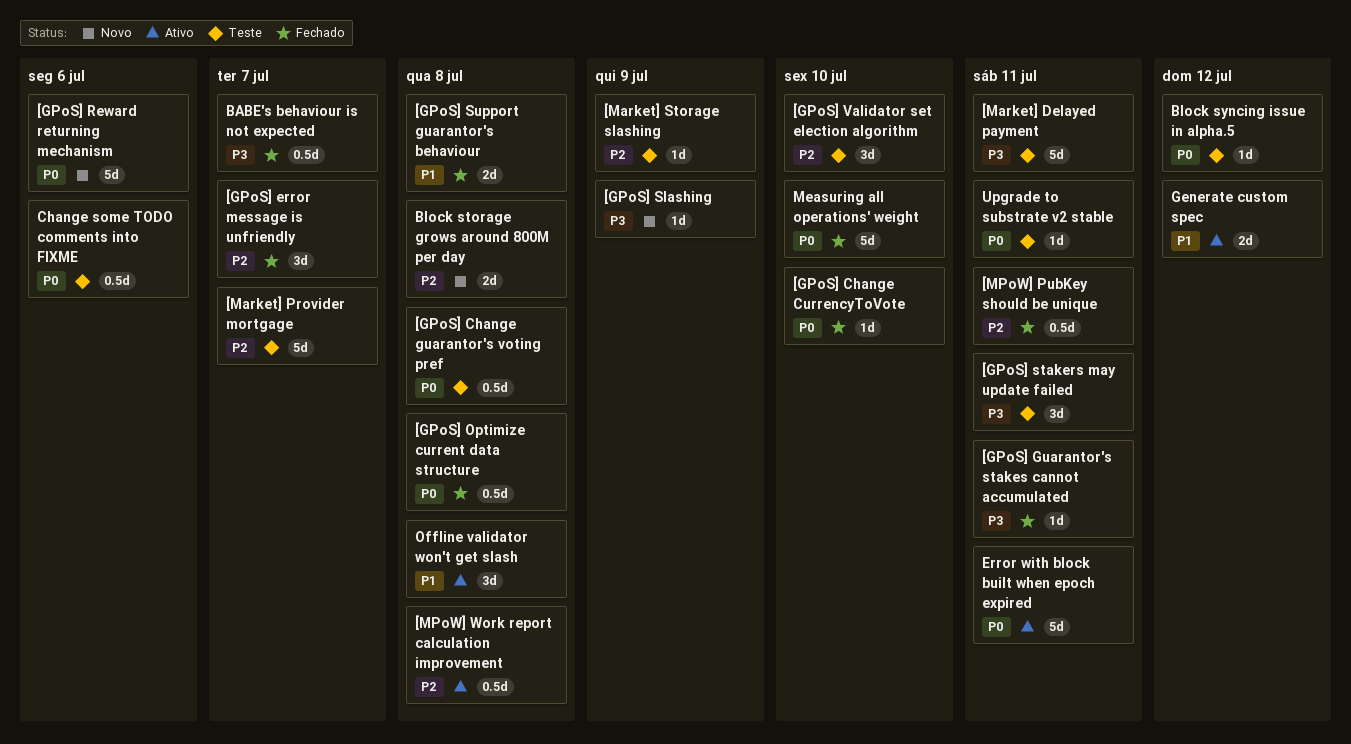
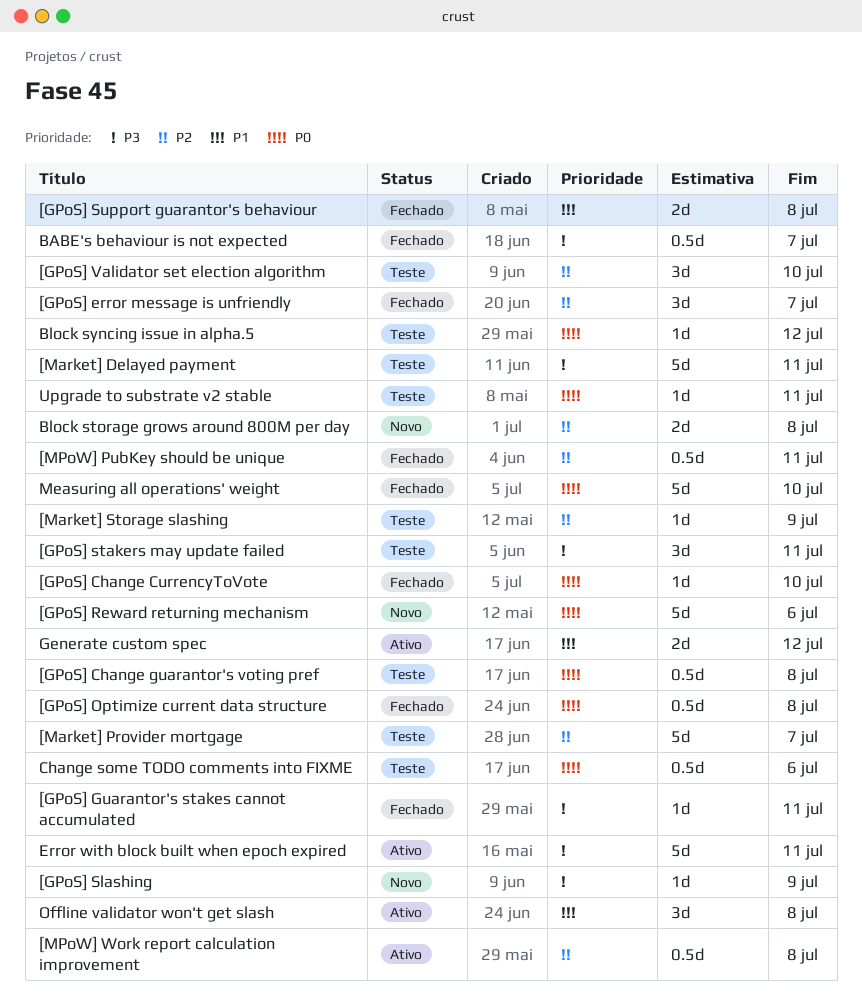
Error with block built when epoch expired, priority: P0 -> P3

